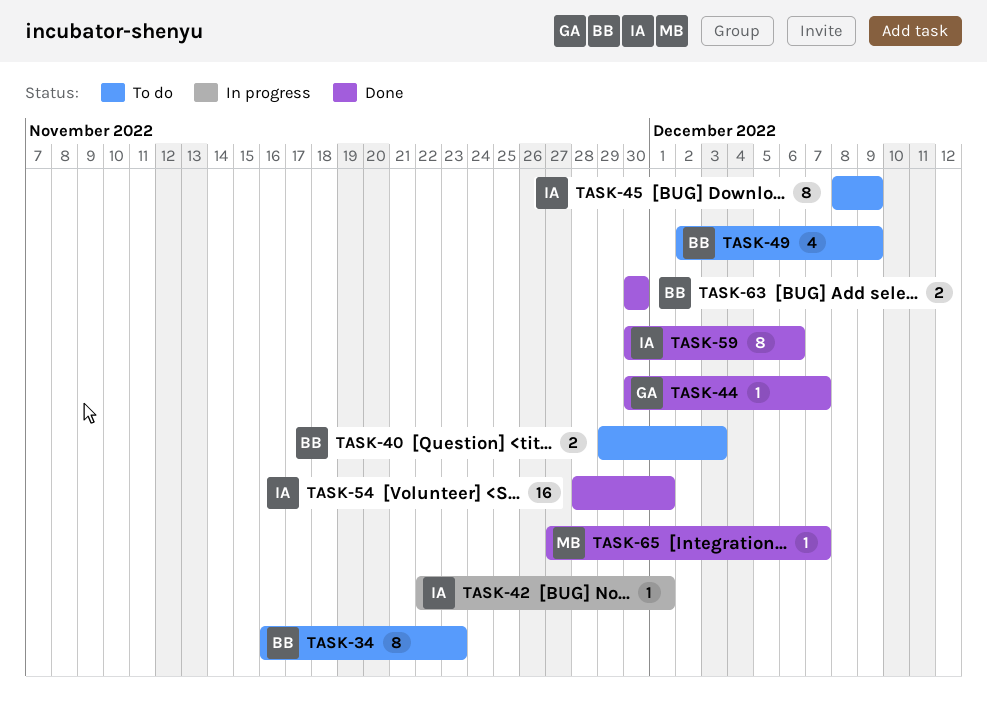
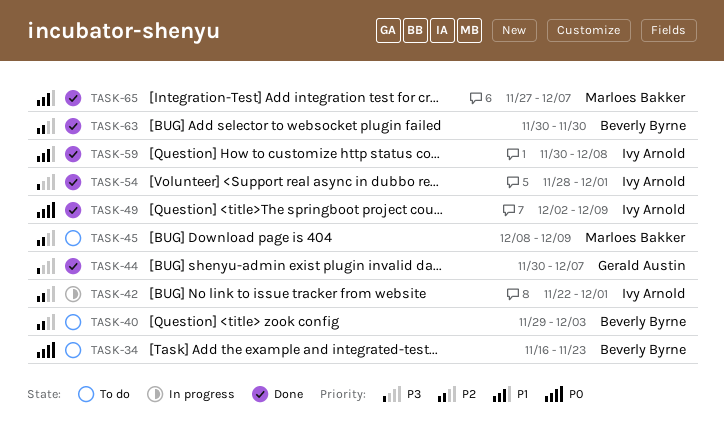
TASK-45, owner: Ivy Arnold -> Marloes Bakker
TASK-49, status: To do -> Done
TASK-49, owner: Beverly Byrne -> Ivy Arnold
TASK-59, due: Dec 6 -> Dec 8

